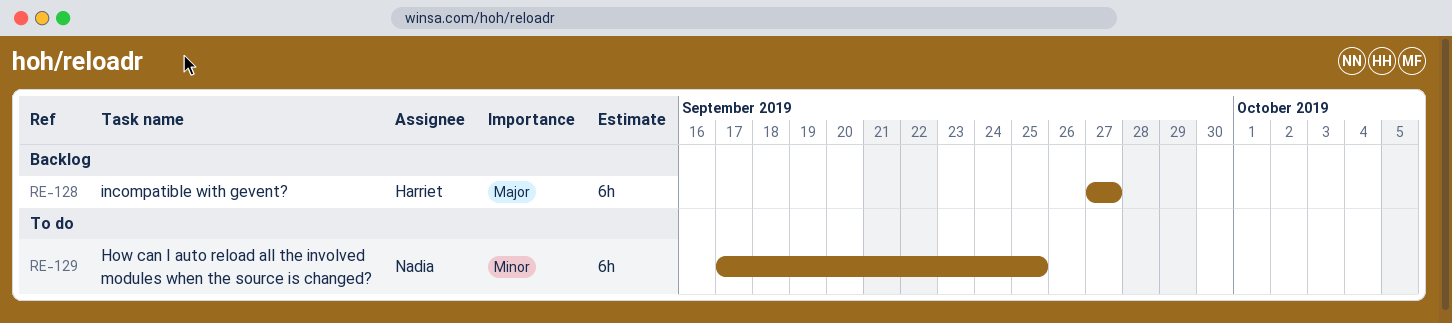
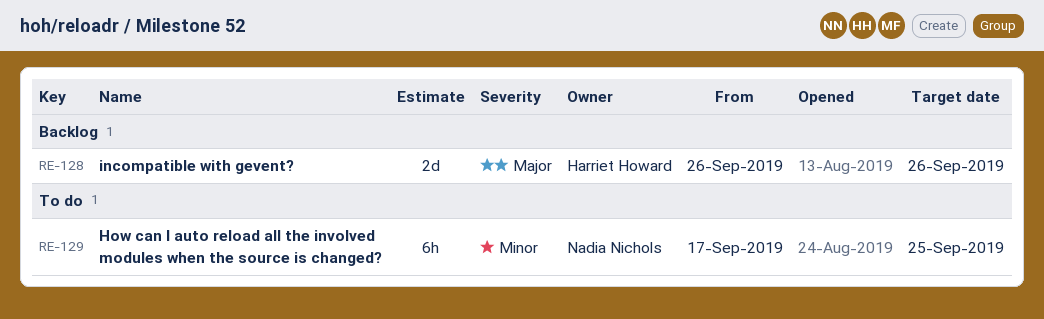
RE-128, estimate: 6h -> 2d
RE-128, start: Sep 27 -> Sep 26
RE-128, due: Sep 27 -> Sep 26

